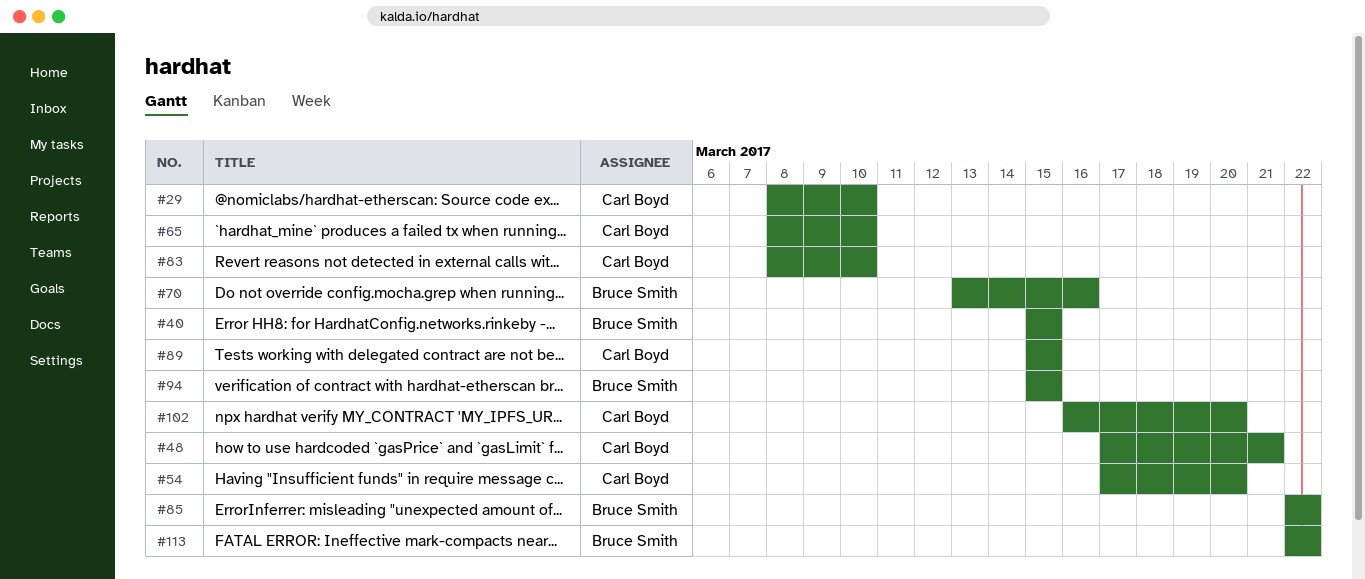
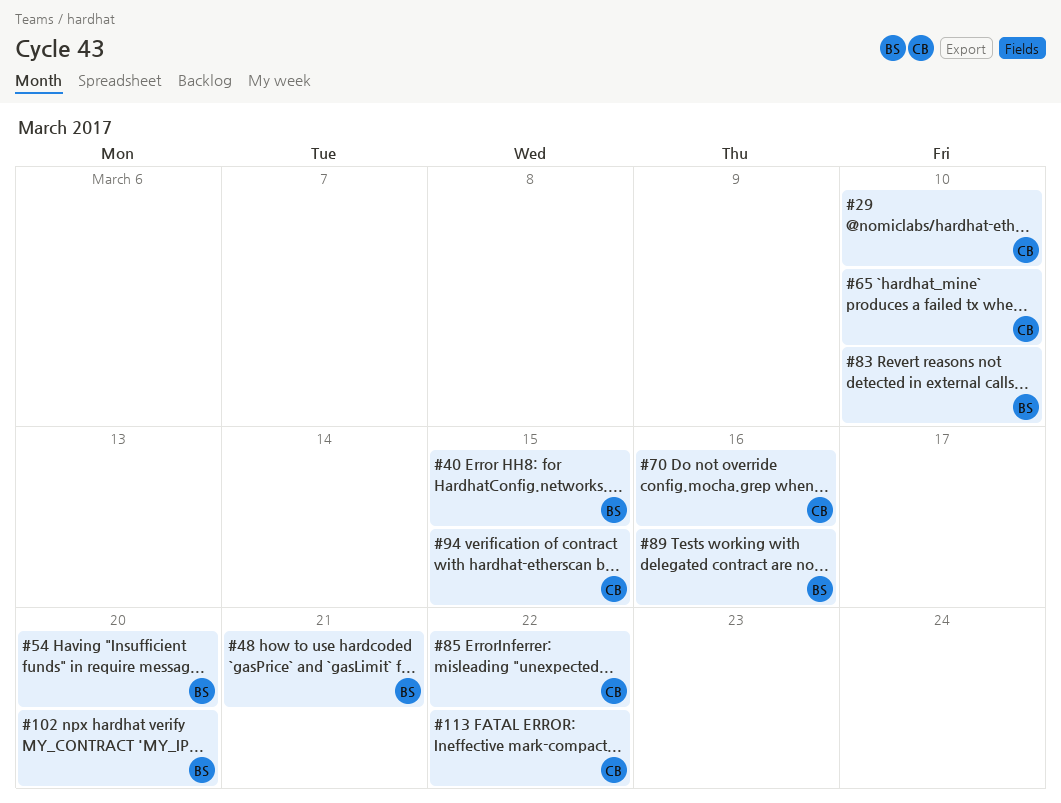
#48, owner: Carl Boyd -> Bruce Smith
#54, owner: Carl Boyd -> Bruce Smith
#70, owner: Bruce Smith -> Carl Boyd
#83, owner: Carl Boyd -> Bruce Smith
#85, owner: Bruce Smith -> Carl Boyd
#89, owner: Carl Boyd -> Bruce Smith
#89, due: Mar 15 -> Mar 16
#94, owner: Bruce Smith -> Carl Boyd
#102, owner: Carl Boyd -> Bruce Smith
#113, owner: Bruce Smith -> Carl Boyd

